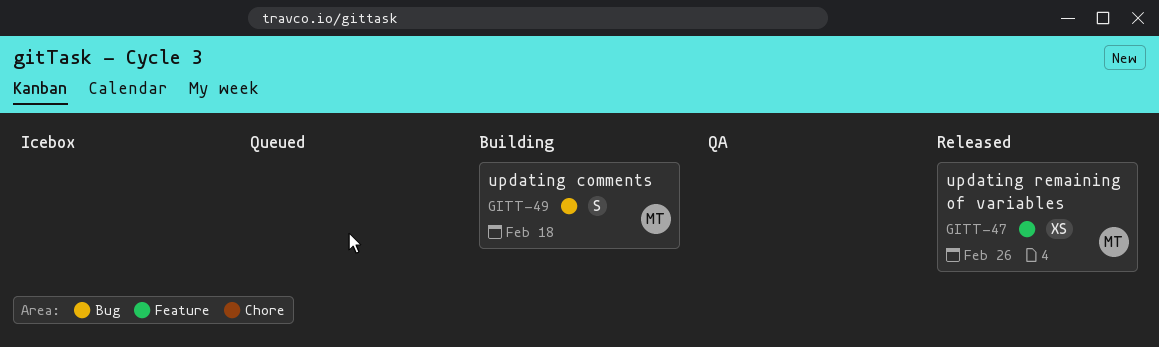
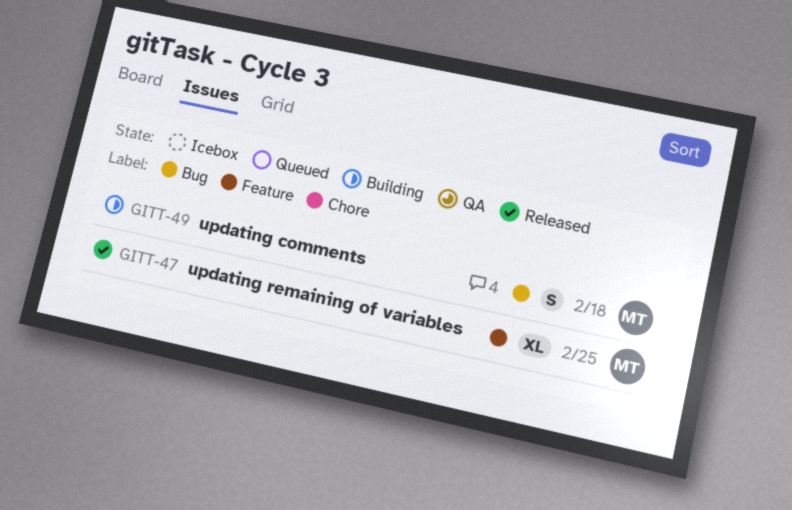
GITT-47, estimate: XS -> XL
GITT-47, due: Feb 26 -> Feb 25

